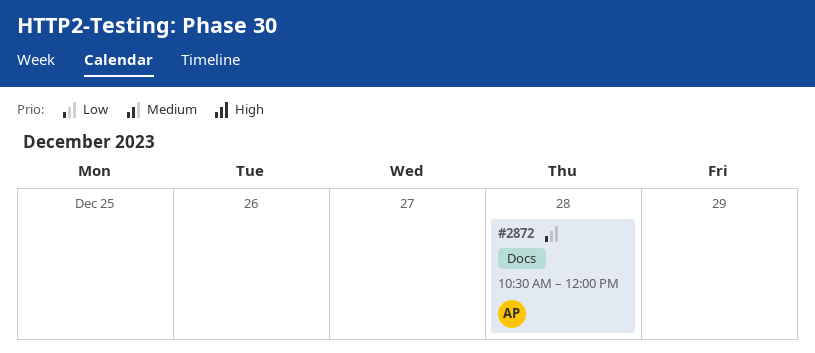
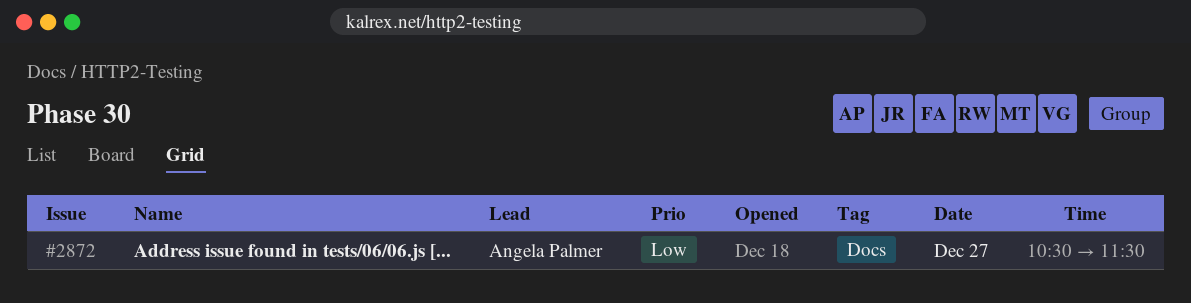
#2872, day: Dec 28 -> Dec 27
#2872, ends: 12:00 -> 11:30

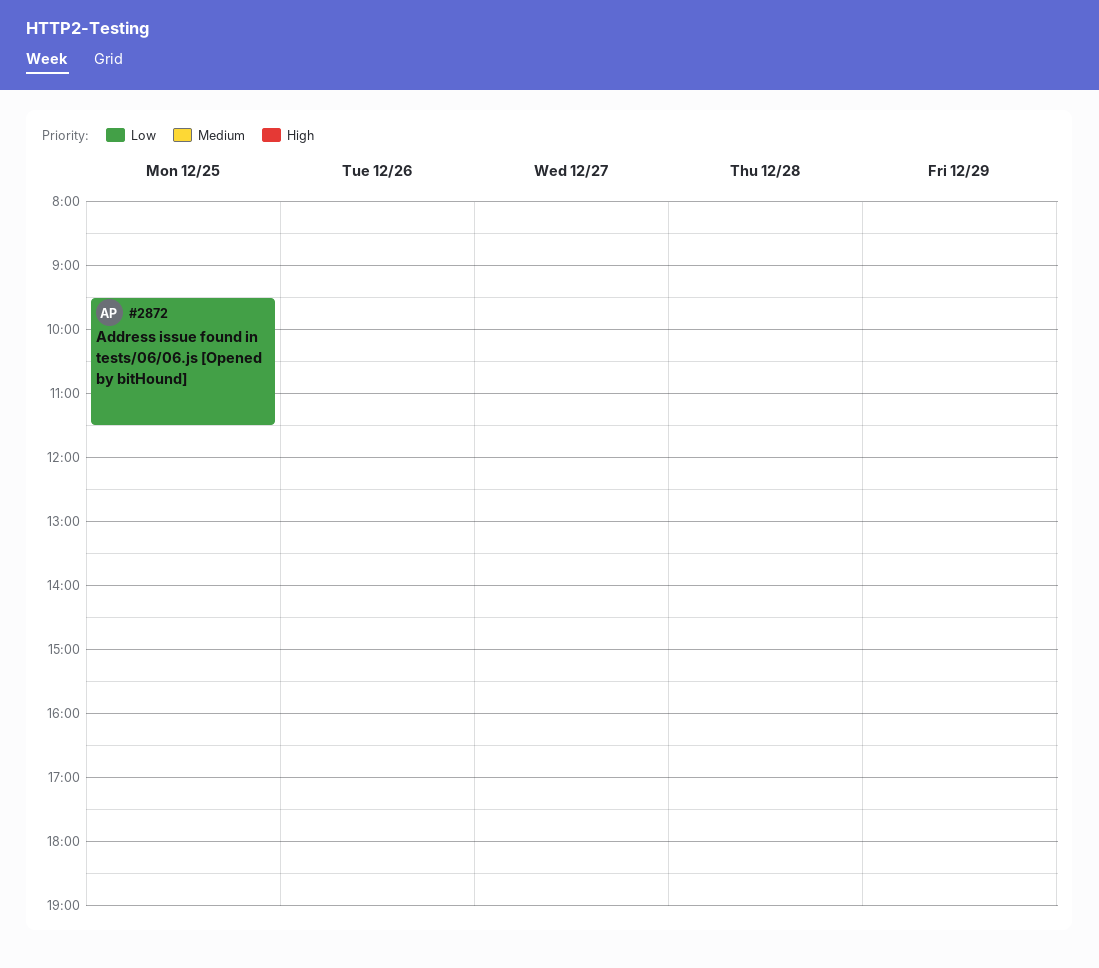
#2872, day: Dec 27 -> Dec 25
#2872, begins: 10:30 -> 09:30

